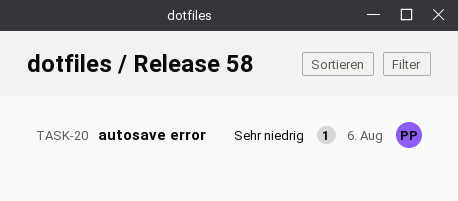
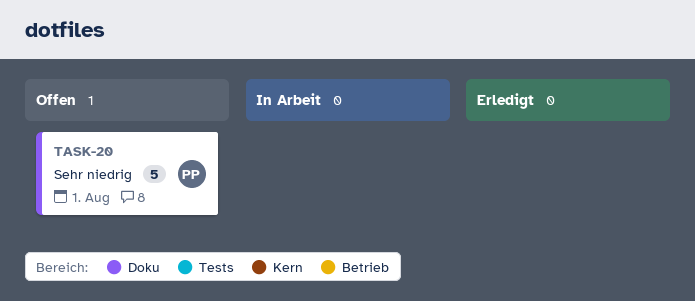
TASK-20, estimate: 1 -> 5
TASK-20, due: Aug 6 -> Aug 1

